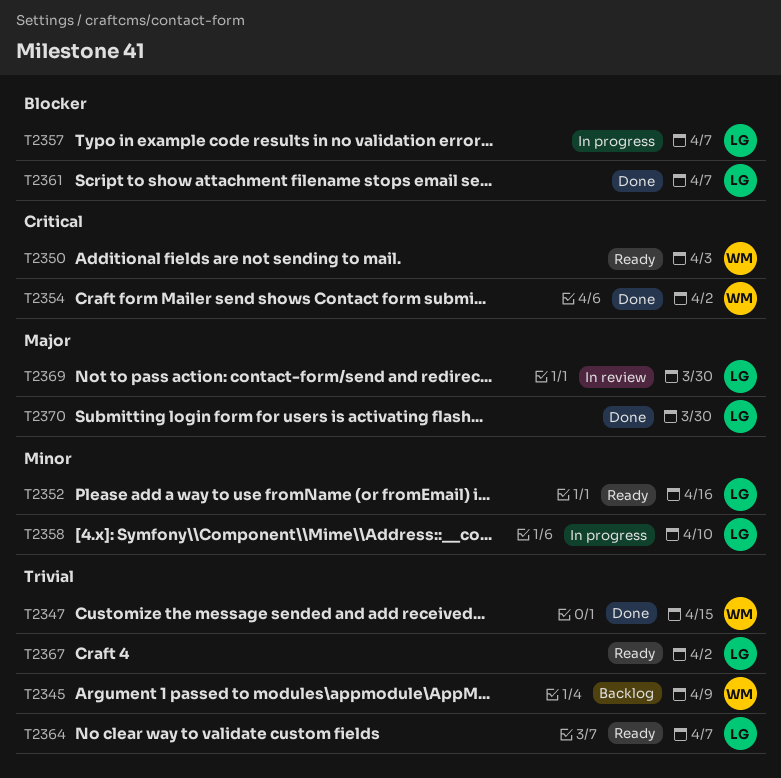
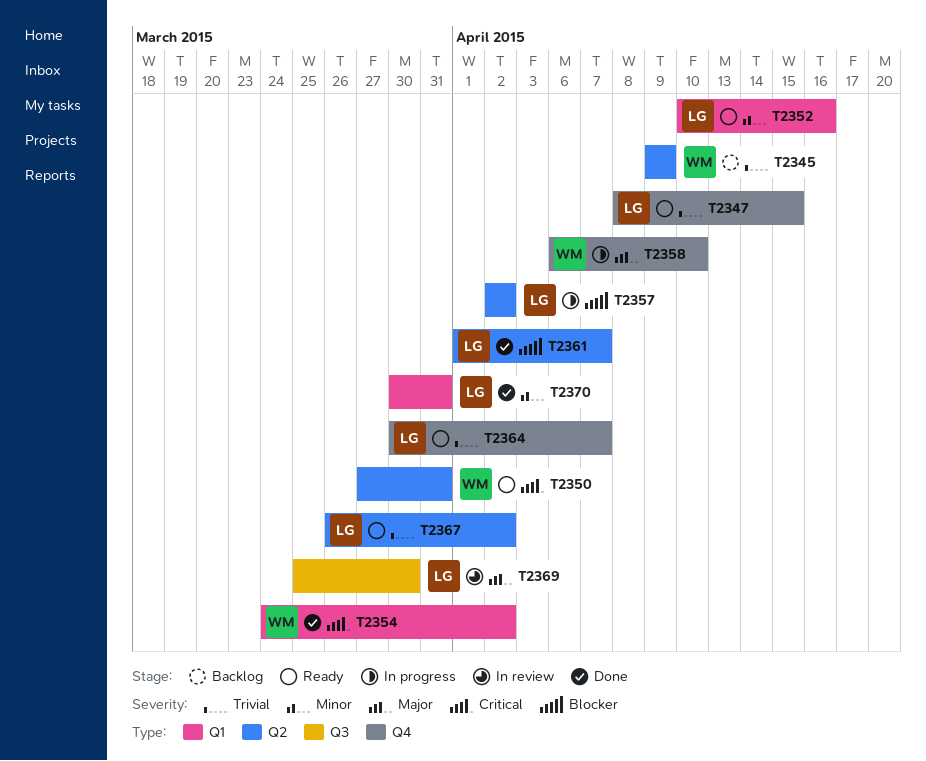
T2347, status: Done -> Ready
T2347, owner: WM -> LG
T2350, due: Apr 3 -> Mar 31
T2357, due: Apr 7 -> Apr 2
T2358, owner: LG -> WM
T2358, priority: Minor -> Major
T2370, priority: Major -> Minor
T2370, due: Mar 30 -> Mar 31

